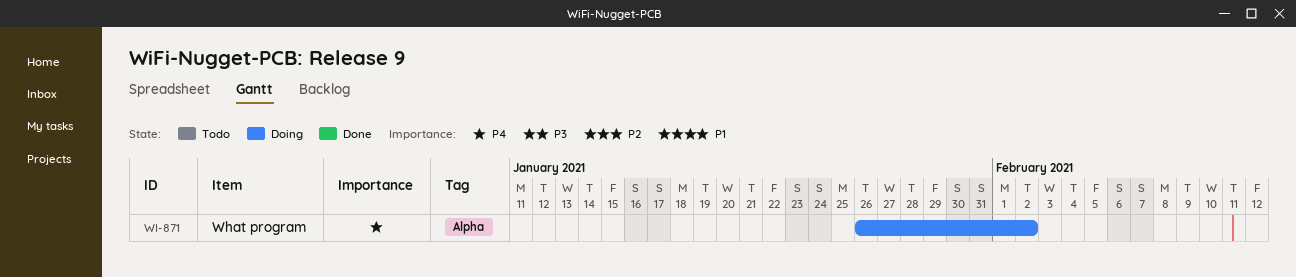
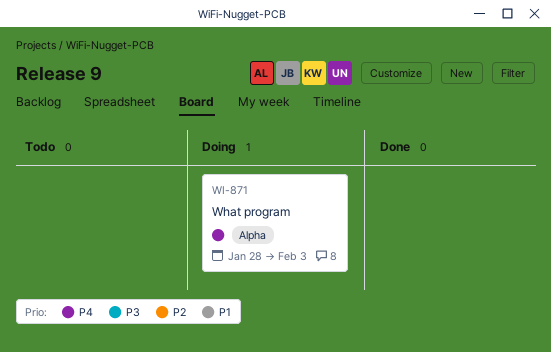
WI-871, start: Jan 26 -> Jan 28
WI-871, due: Feb 2 -> Feb 3

